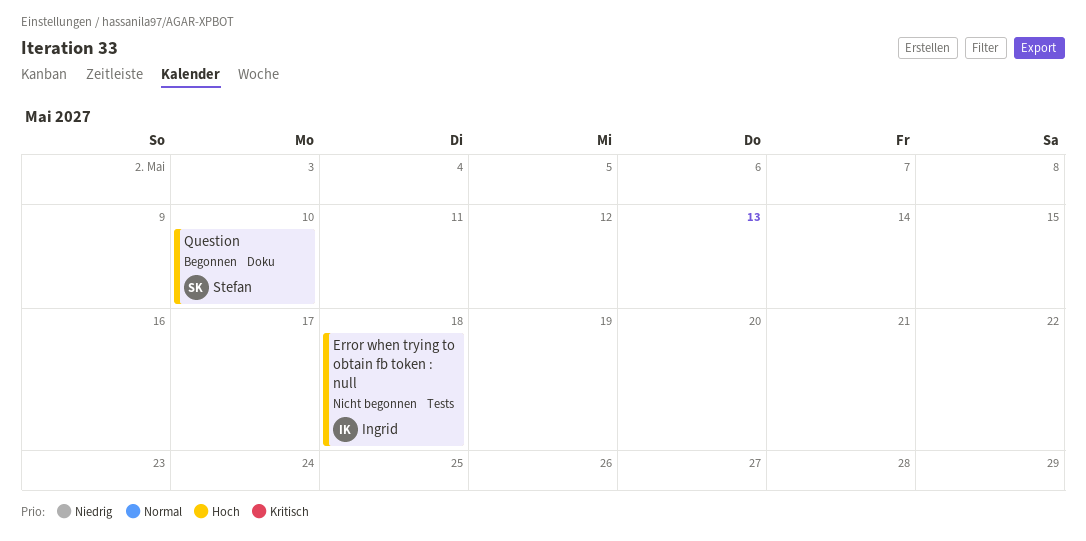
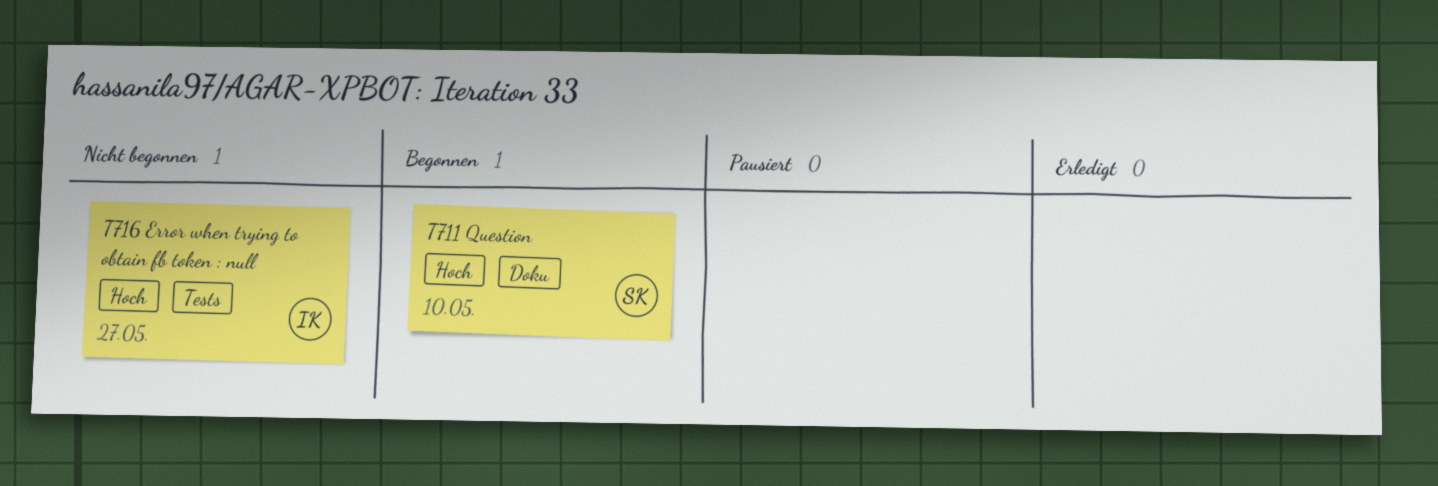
Error when trying to obtain fb token : null, due: May 18 -> May 27

